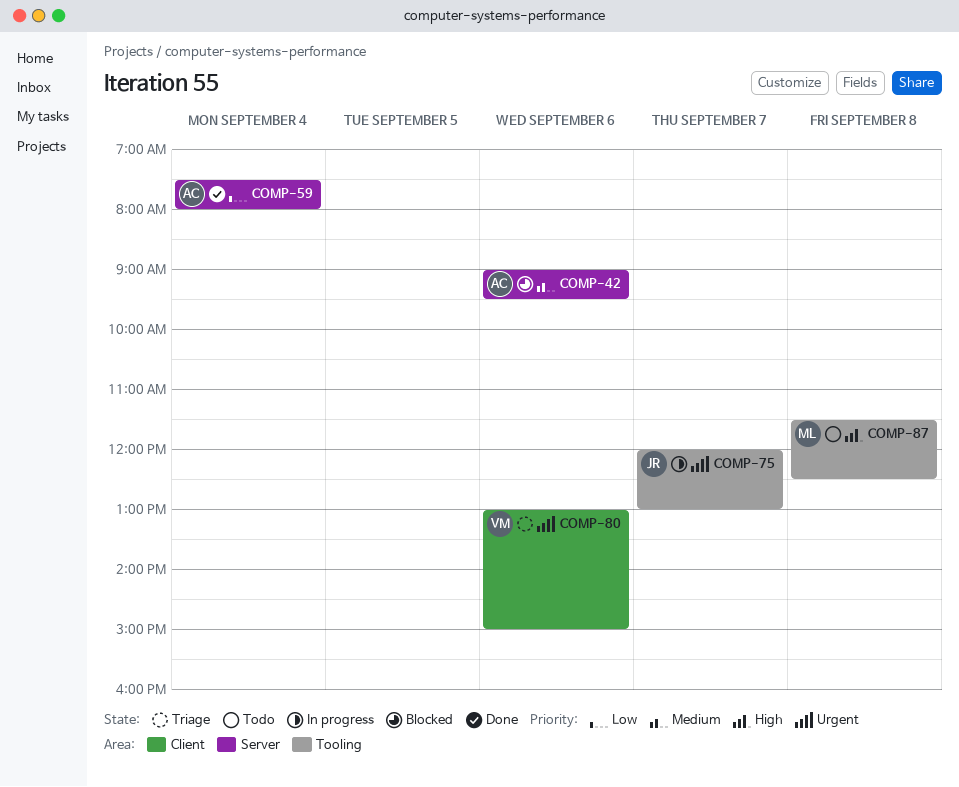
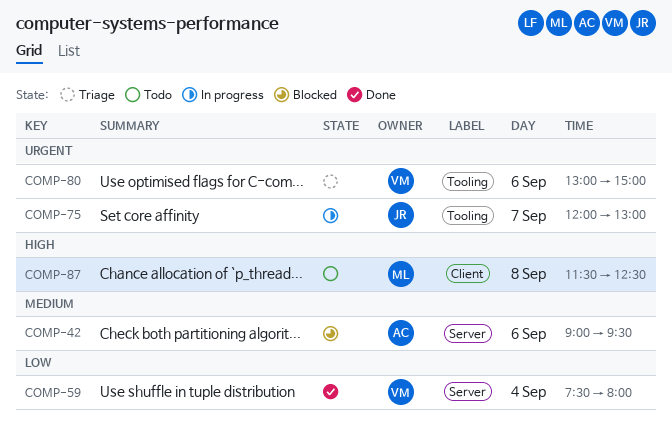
COMP-59, owner: AC -> VM
COMP-80, label: Client -> Tooling
COMP-87, label: Tooling -> Client

